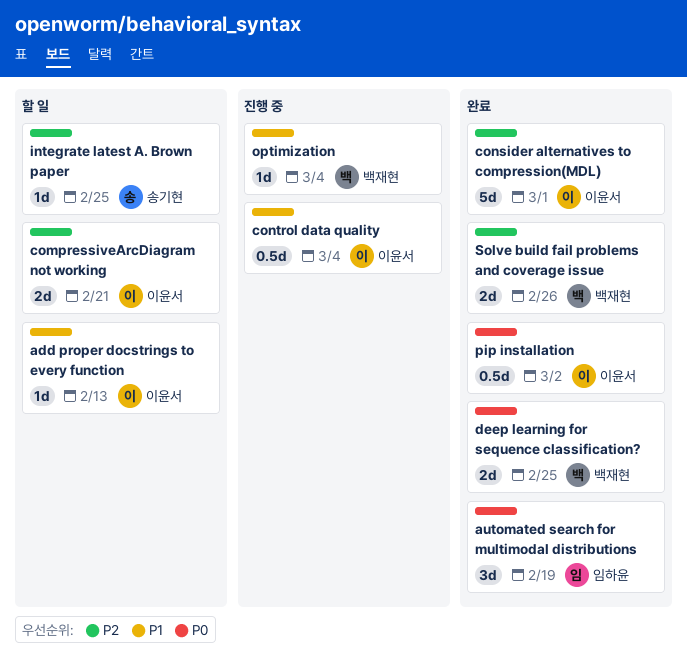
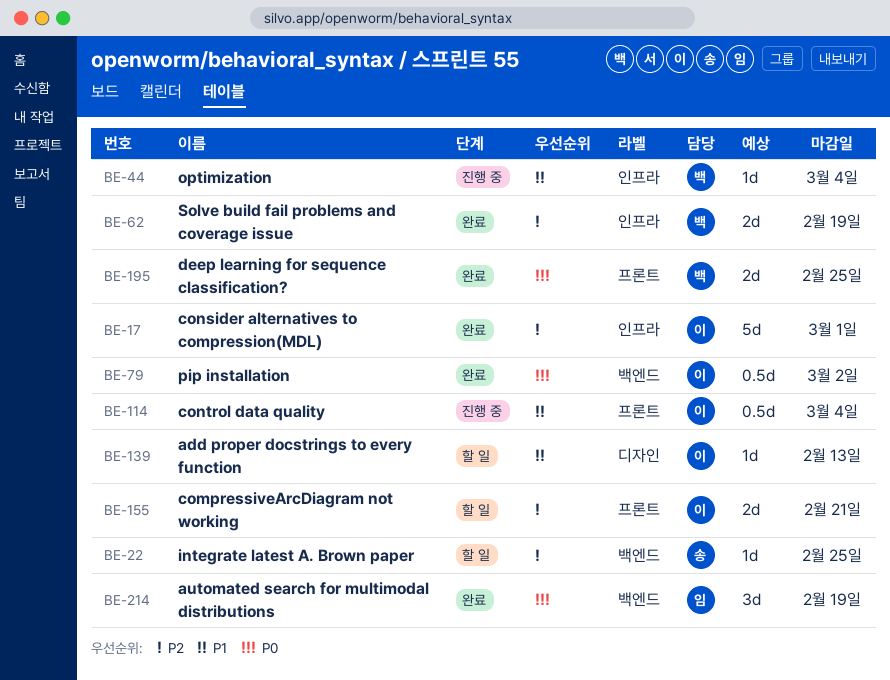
Solve build fail problems and coverage issue, due: Feb 26 -> Feb 19

